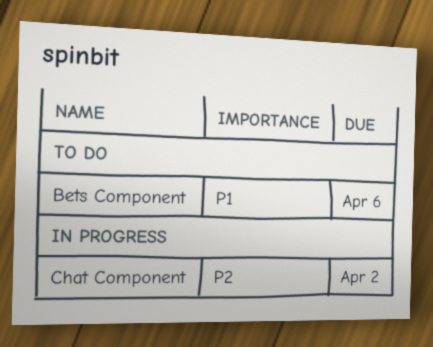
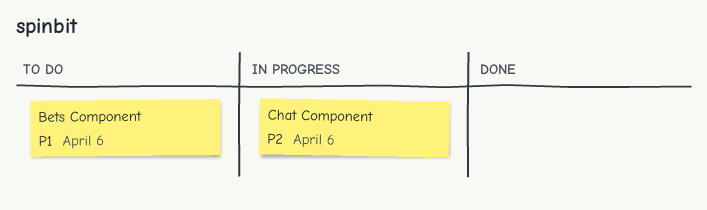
Chat Component, due: Apr 2 -> Apr 6

